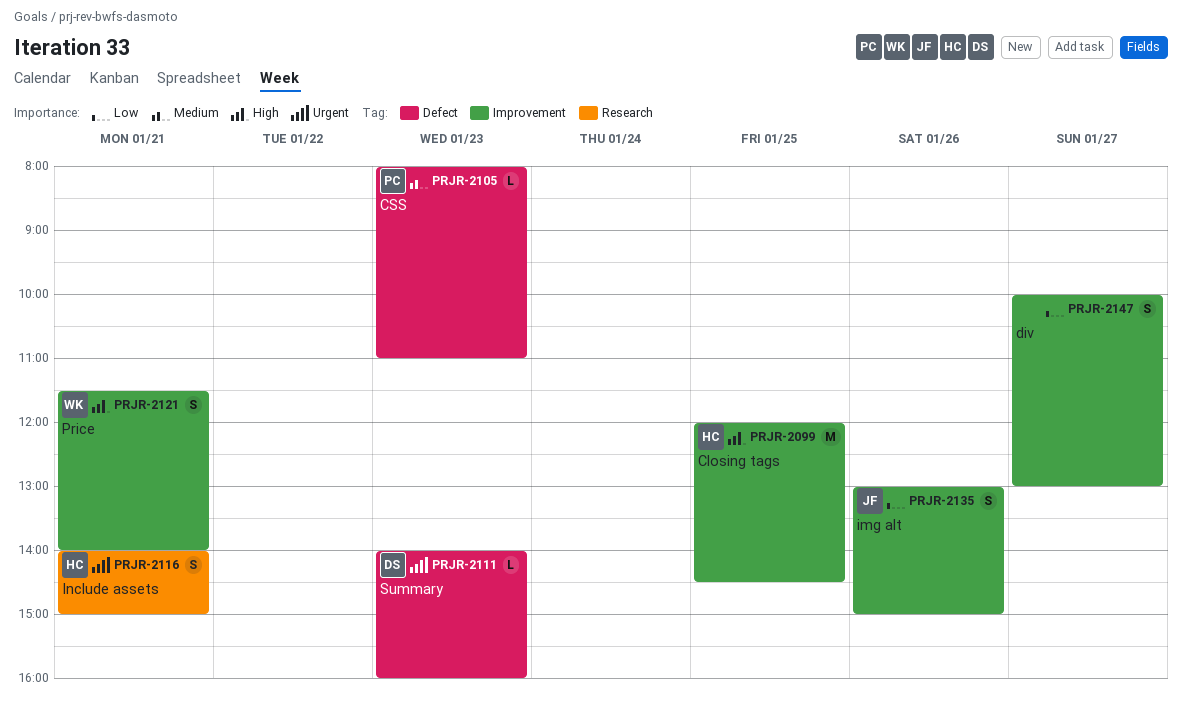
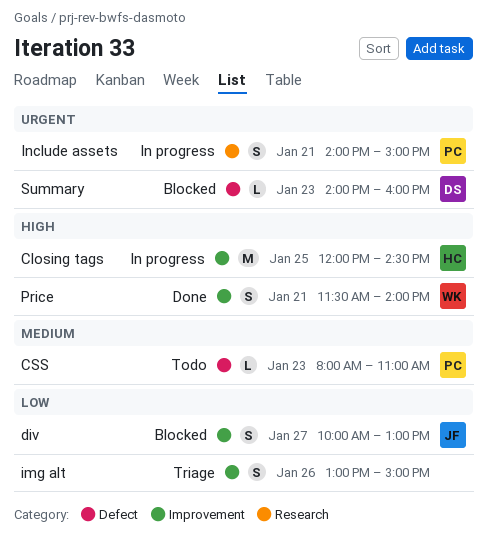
div, owner: none -> JF
img alt, owner: JF -> none
Include assets, owner: HC -> PC

